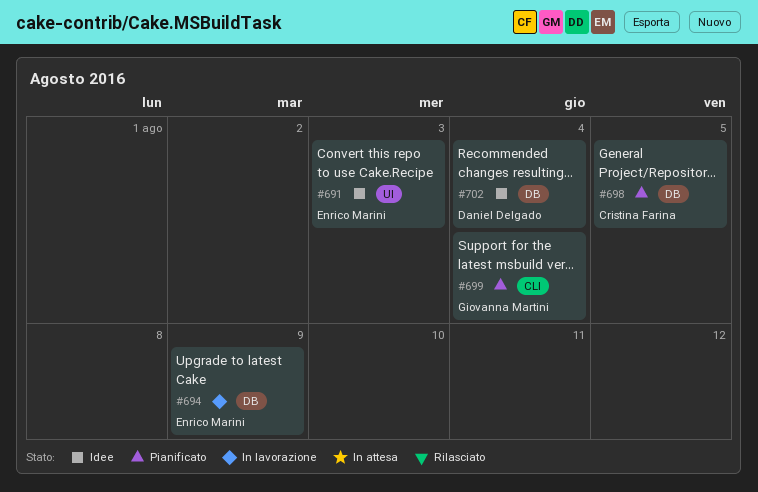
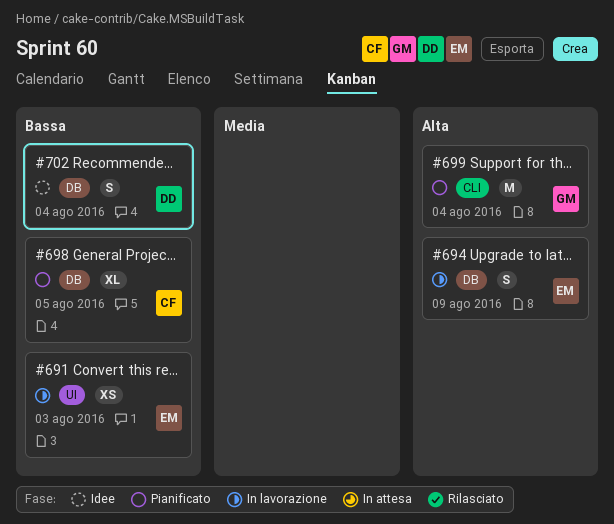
#691, status: Idee -> In lavorazione

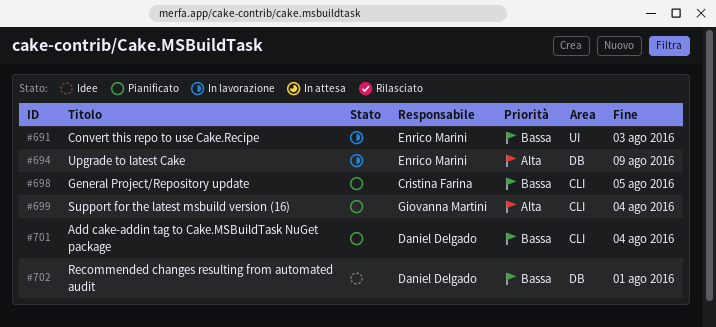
#698, label: DB -> CLI
#701: none -> present
#702, due: Aug 4 -> Aug 1

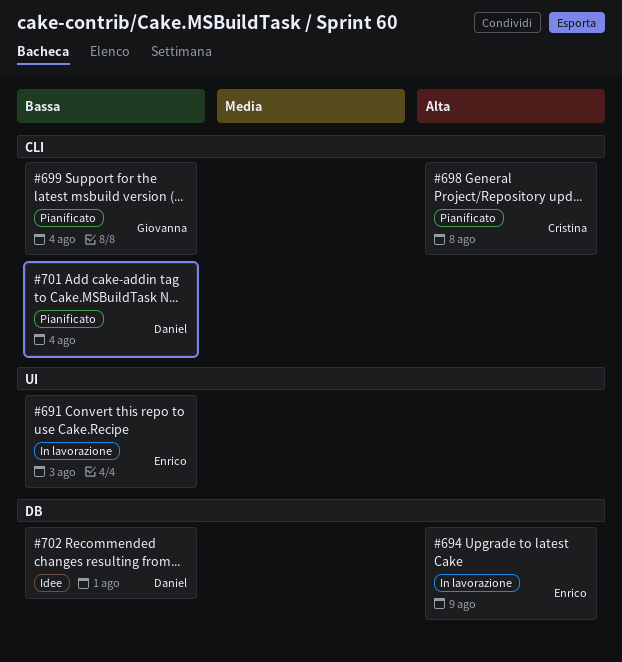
#698, priority: Bassa -> Alta
#698, due: Aug 5 -> Aug 8
#699, priority: Alta -> Bassa

